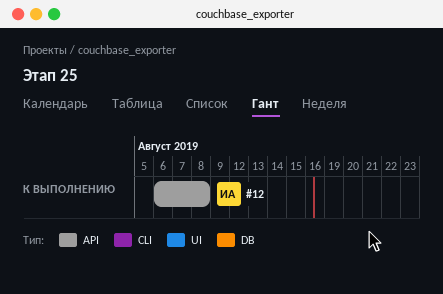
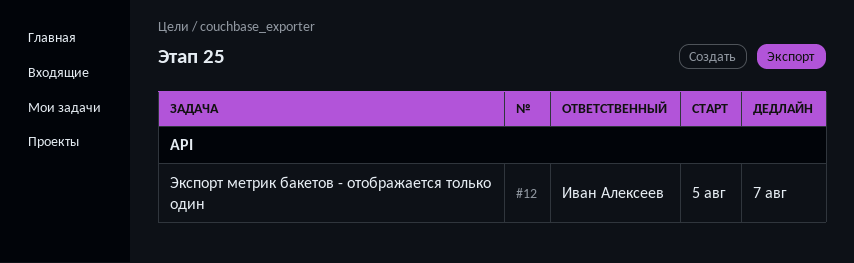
#12, start: Aug 6 -> Aug 5
#12, due: Aug 8 -> Aug 7

